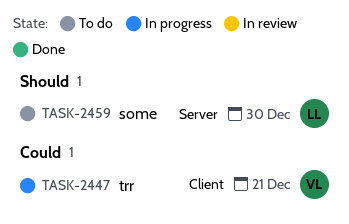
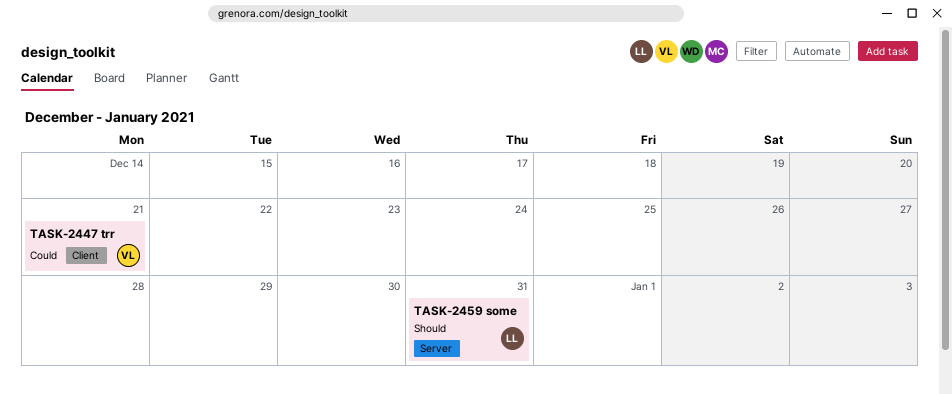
TASK-2459, due: Dec 30 -> Dec 31

